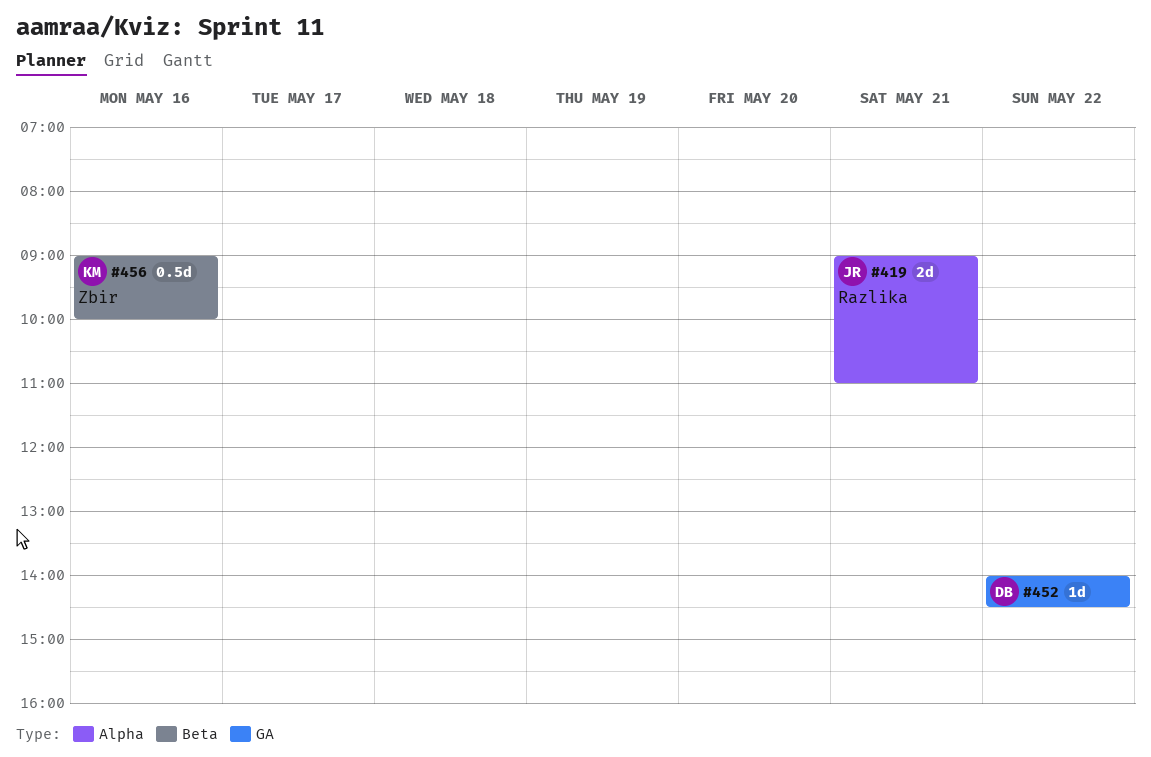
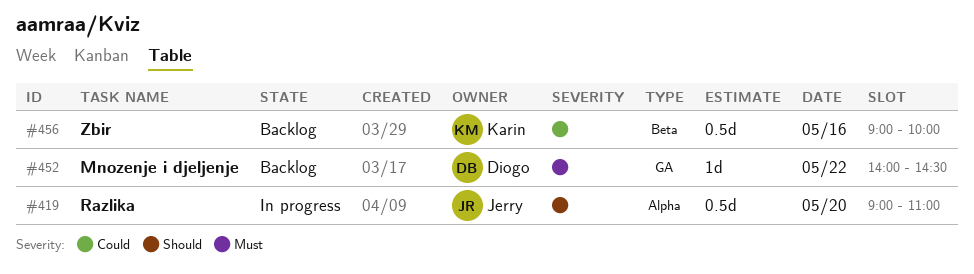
#419, estimate: 2d -> 0.5d
#419, day: May 21 -> May 20

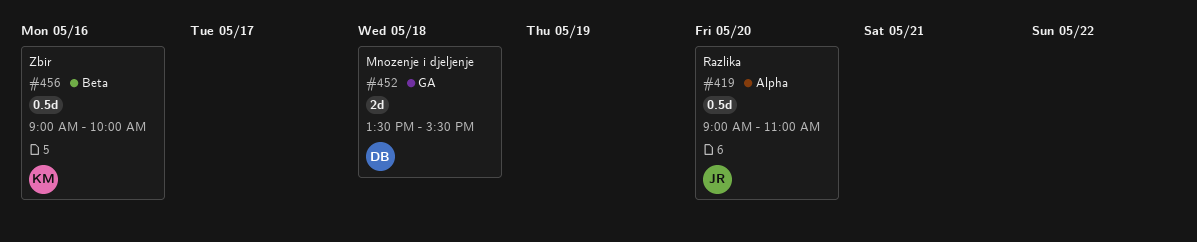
#452, estimate: 1d -> 2d
#452, day: May 22 -> May 18
#452, begins: 14:00 -> 13:30
#452, ends: 14:30 -> 15:30

